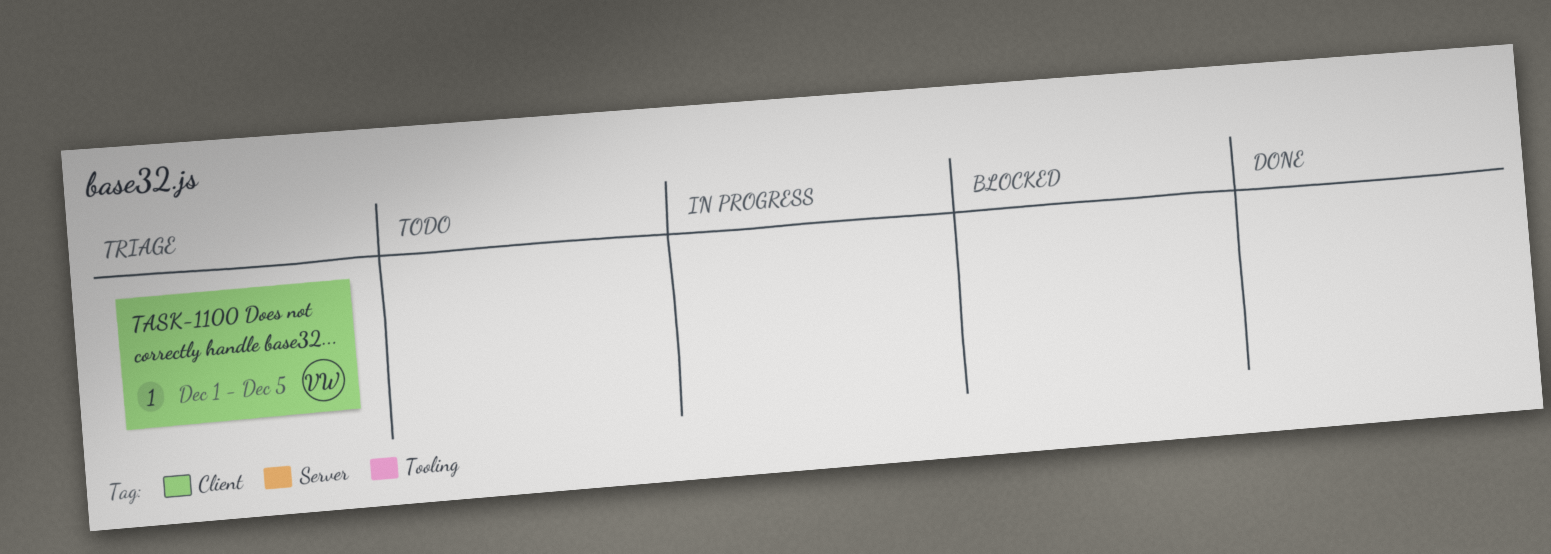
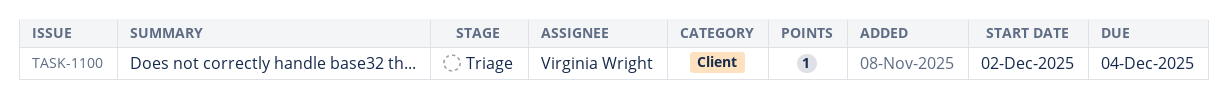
TASK-1100, start: Dec 1 -> Dec 2
TASK-1100, due: Dec 5 -> Dec 4

